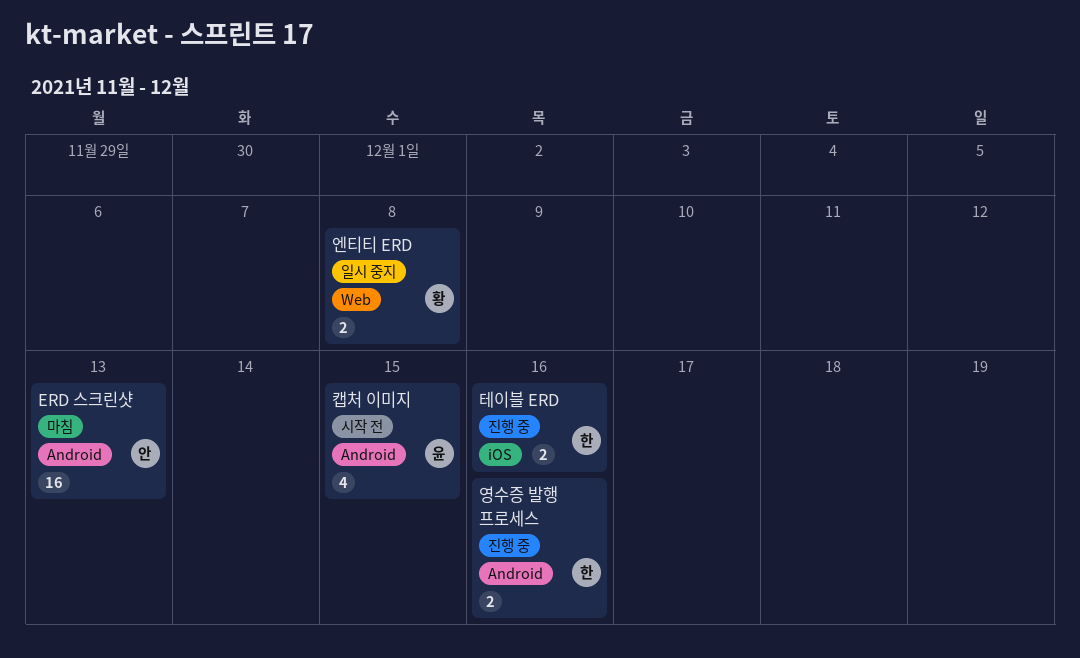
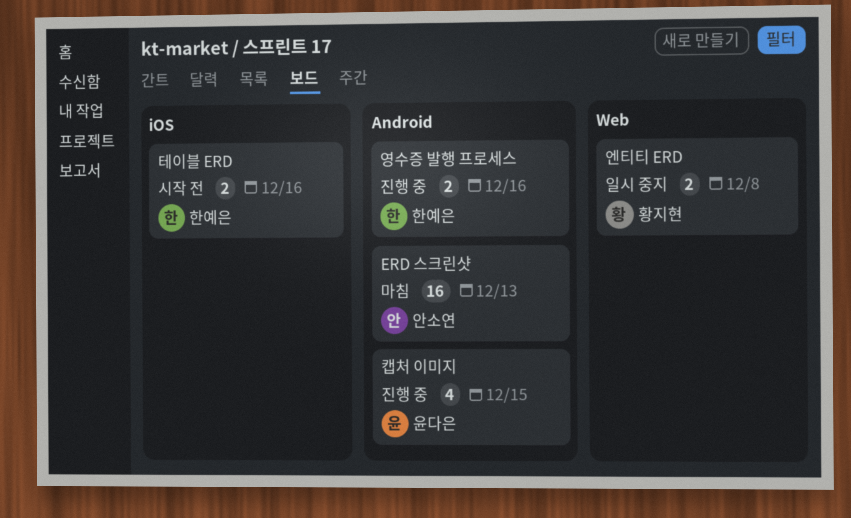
캡처 이미지, status: 시작 전 -> 진행 중
테이블 ERD, status: 진행 중 -> 시작 전

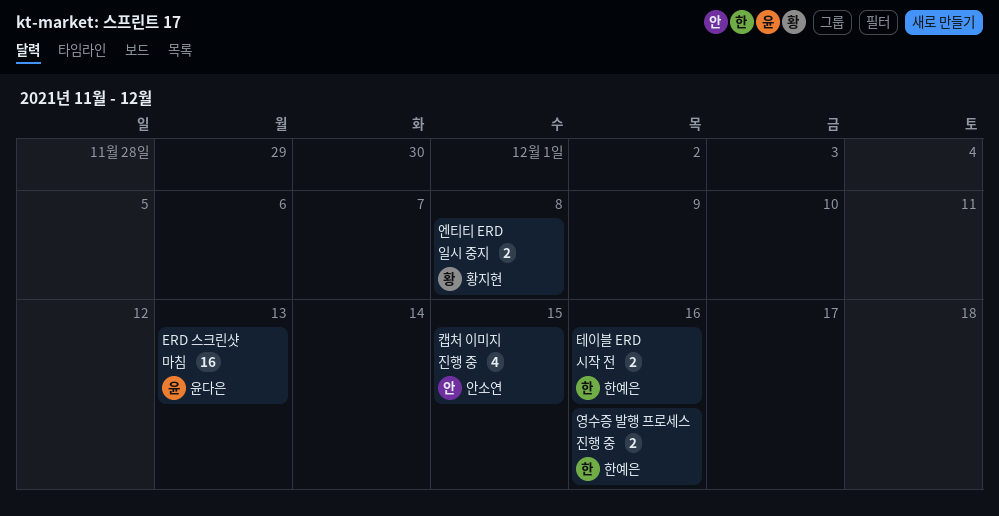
ERD 스크린샷, owner: 안소연 -> 윤다은
캡처 이미지, owner: 윤다은 -> 안소연

